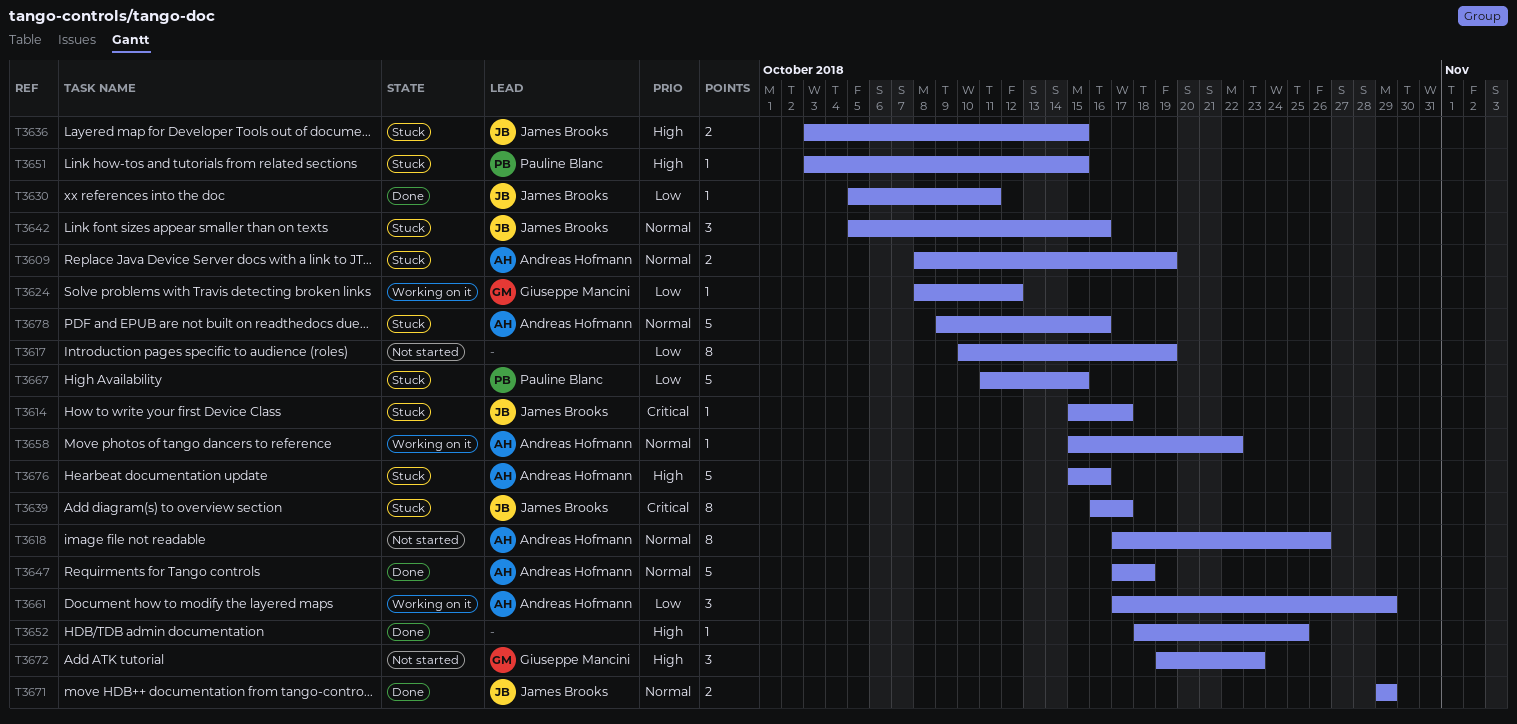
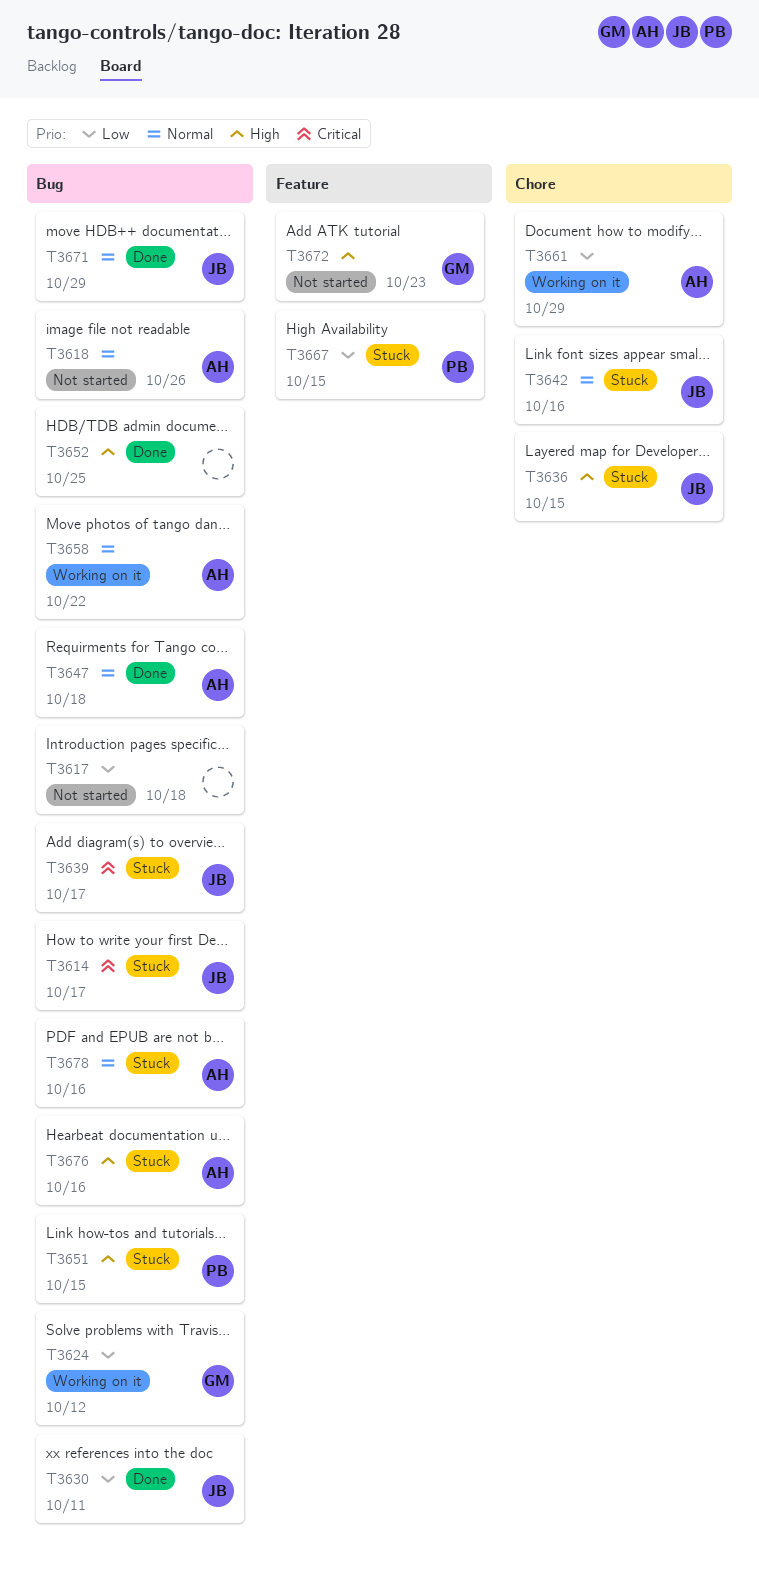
T3609: present -> none
T3617, due: Oct 19 -> Oct 18

